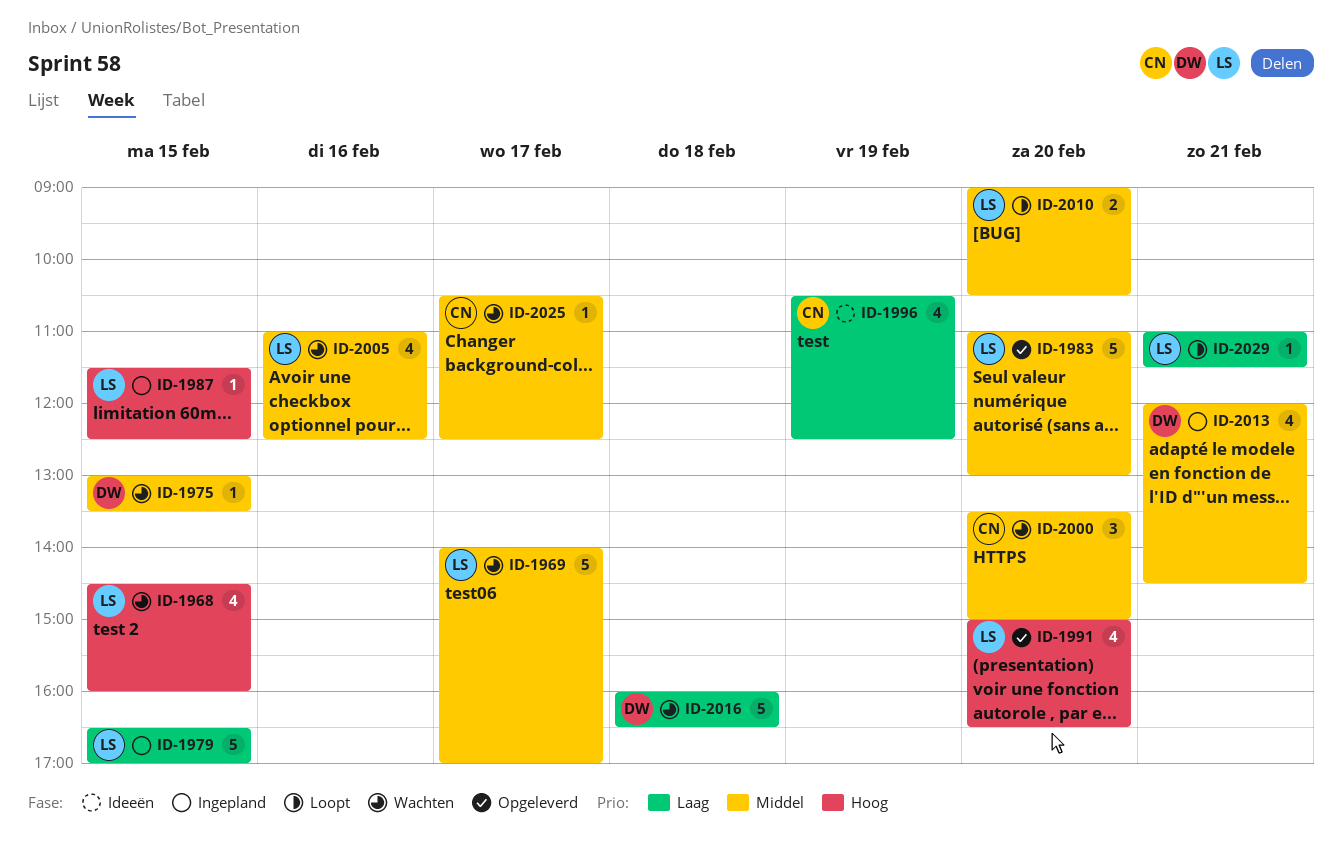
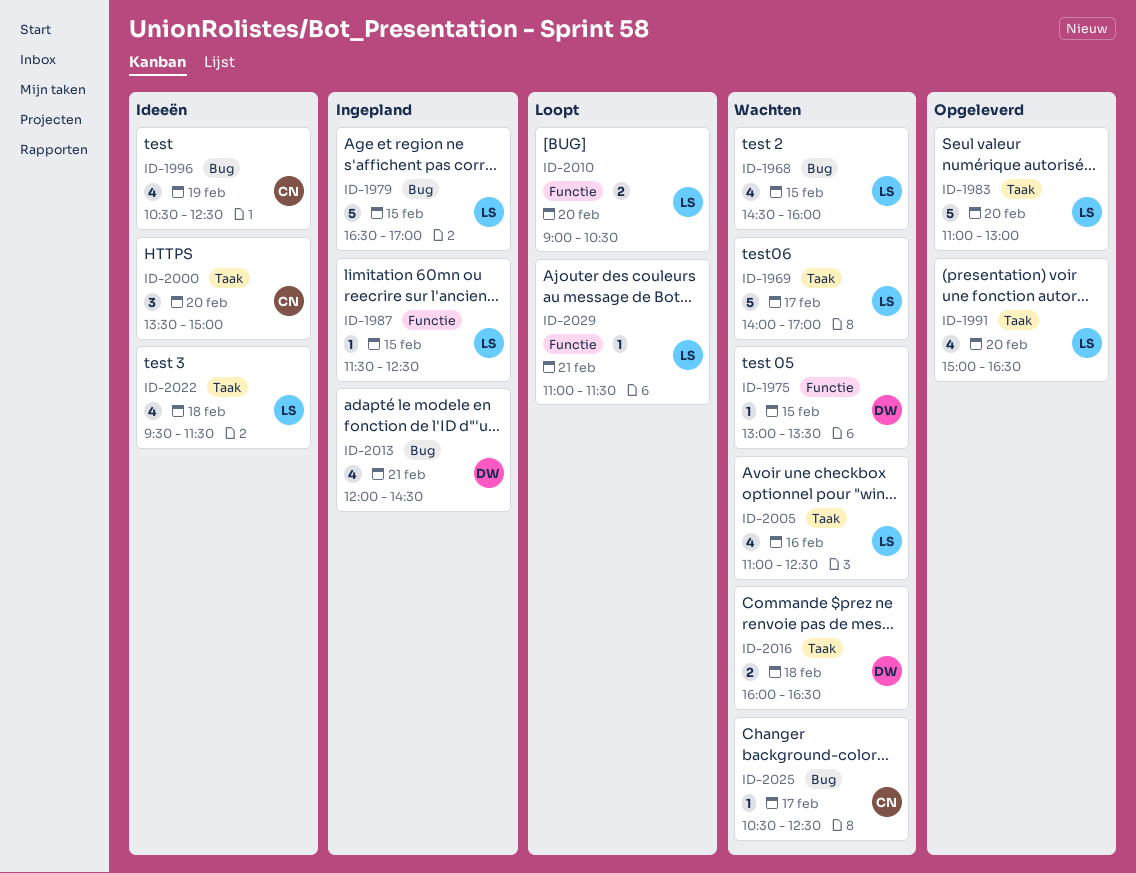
ID-2000, status: Wachten -> Ideeën
ID-2016, estimate: 5 -> 2
ID-2022: none -> present

